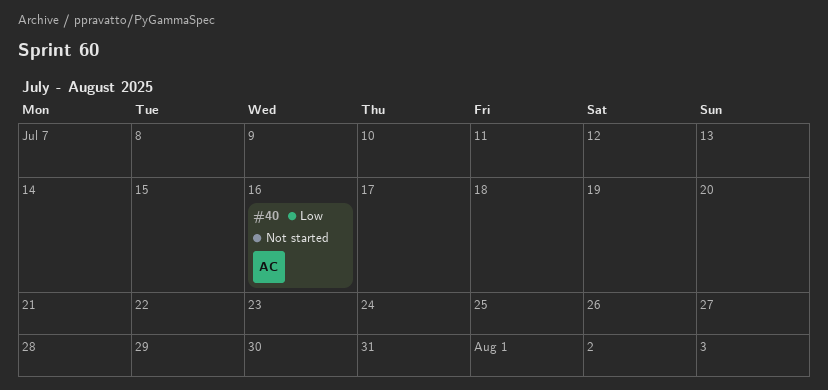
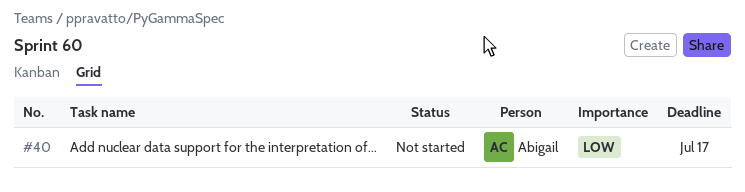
#40, due: Jul 16 -> Jul 17

